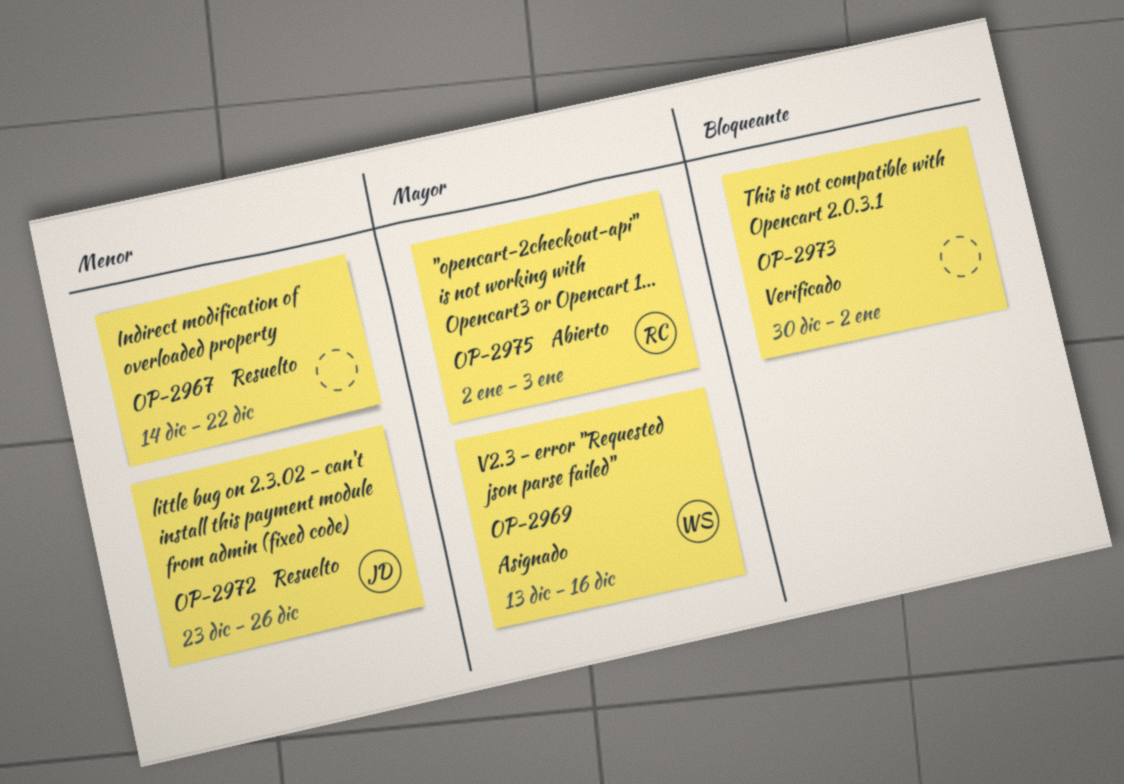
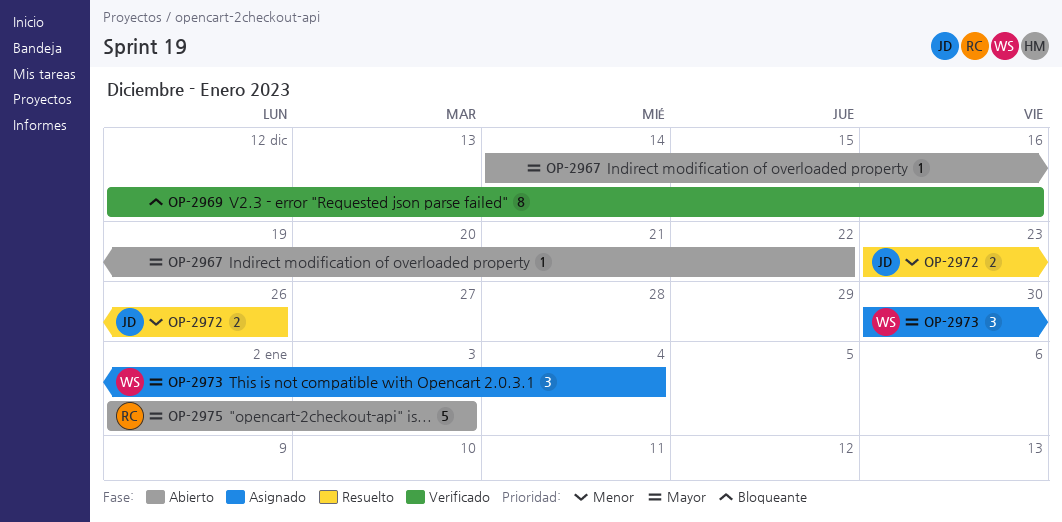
OP-2967, status: Resuelto -> Abierto
OP-2967, priority: Menor -> Mayor
OP-2969, status: Asignado -> Verificado
OP-2969, owner: WS -> none
OP-2969, priority: Mayor -> Bloqueante
OP-2969, start: Dec 13 -> Dec 12
OP-2973, status: Verificado -> Asignado
OP-2973, owner: none -> WS
OP-2973, priority: Bloqueante -> Mayor
OP-2973, due: Jan 2 -> Jan 4

